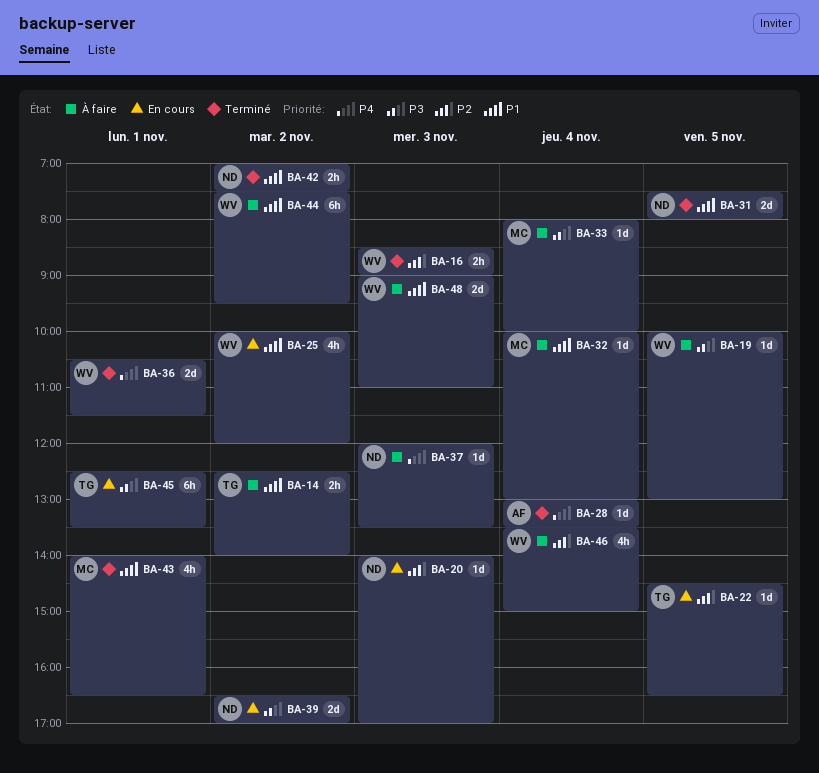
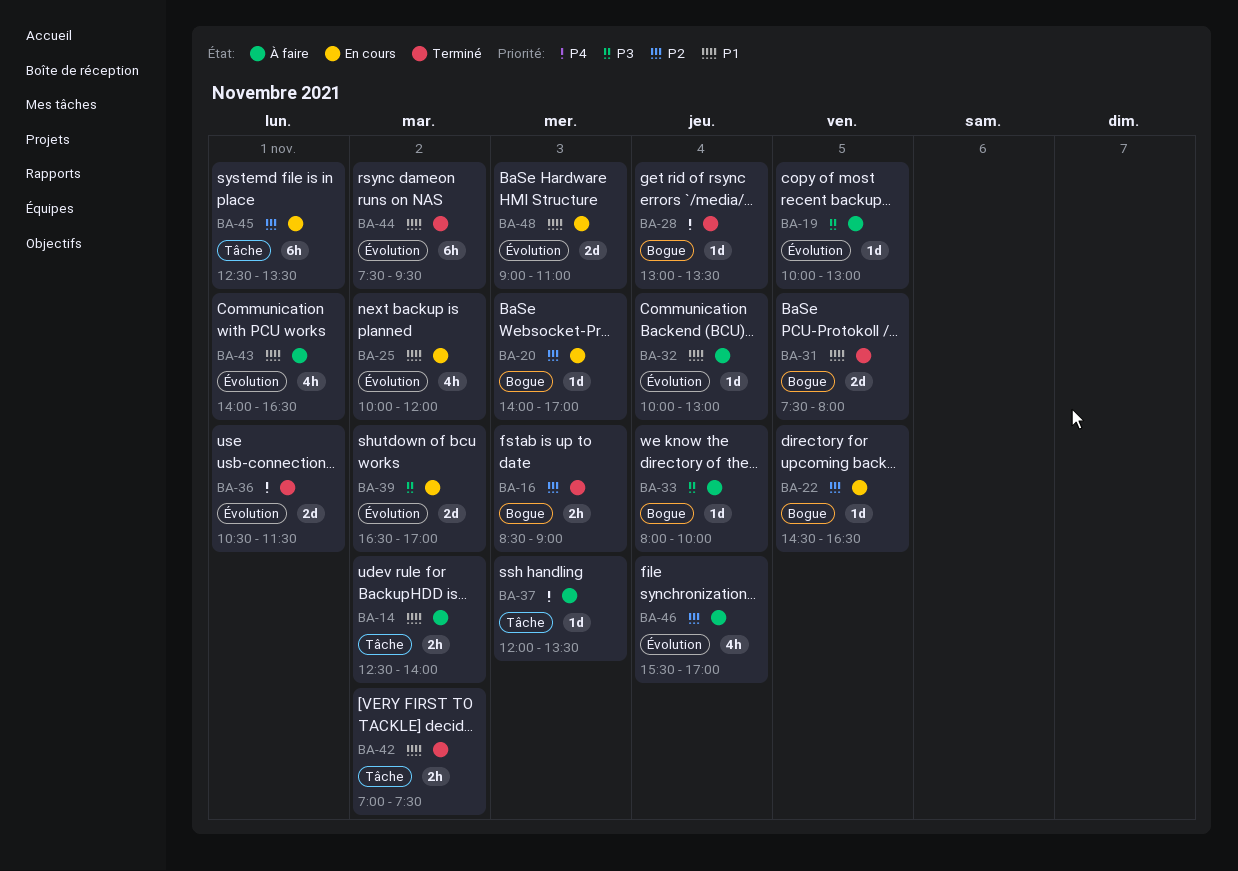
BA-43, status: Terminé -> À faire
BA-44, status: À faire -> Terminé
BA-45, priority: P3 -> P2
BA-46, begins: 13:30 -> 15:30
BA-46, ends: 15:00 -> 17:00
BA-48, status: À faire -> En cours

